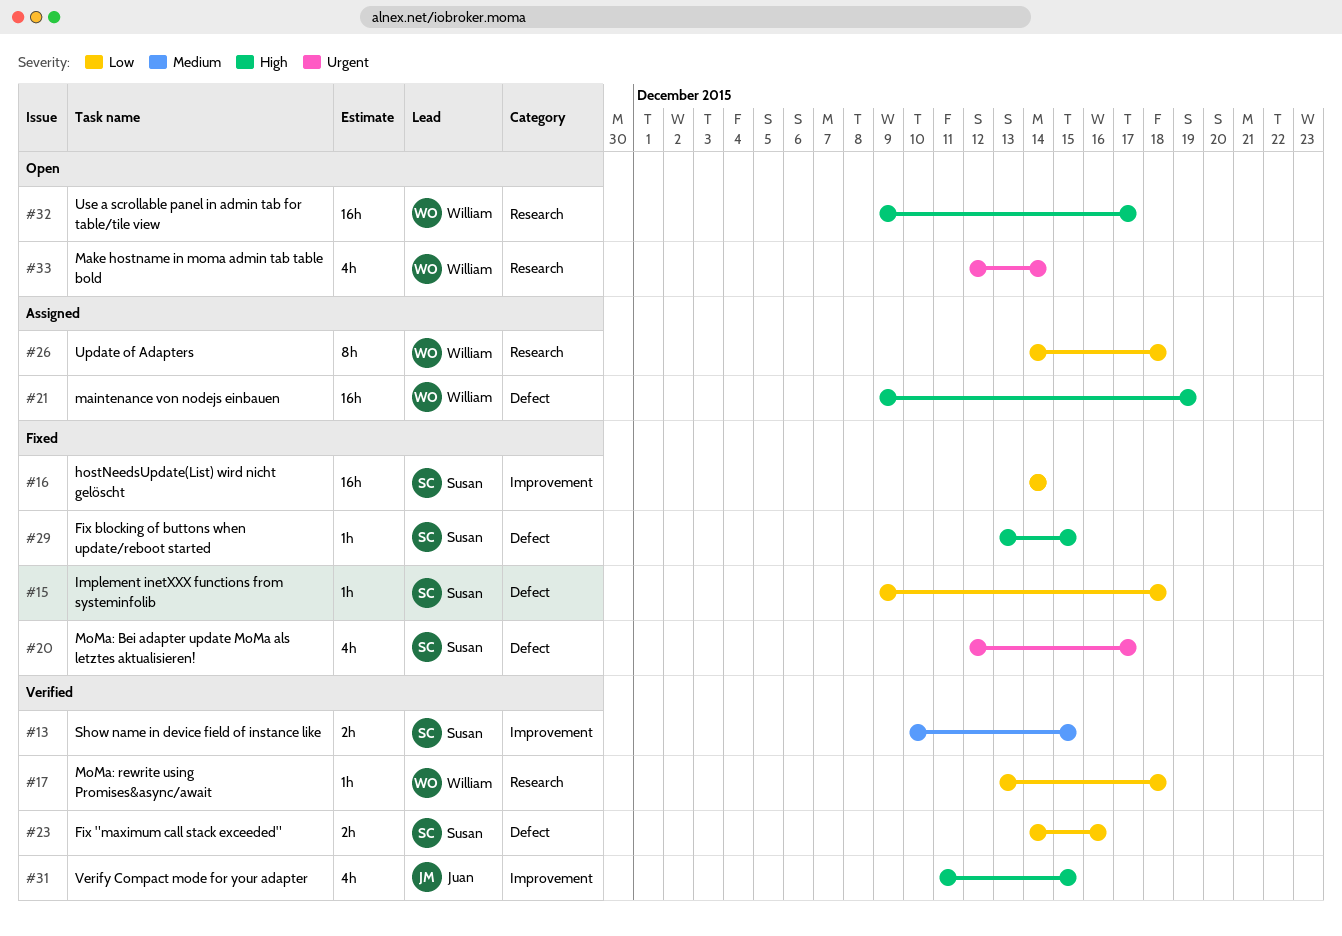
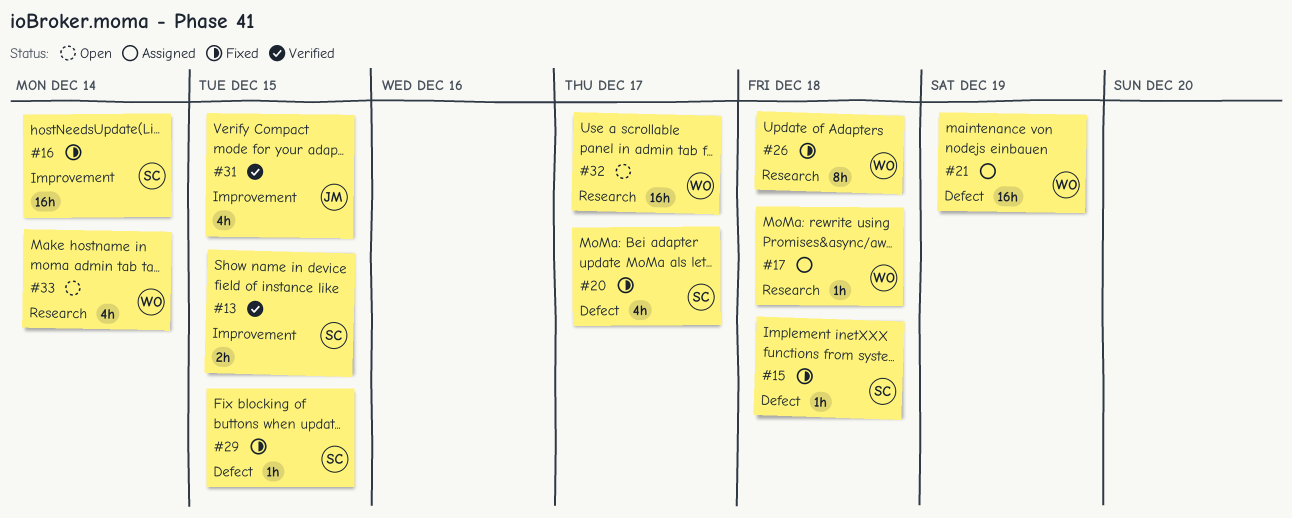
#17, status: Verified -> Assigned
#23: present -> none
#26, status: Assigned -> Fixed

